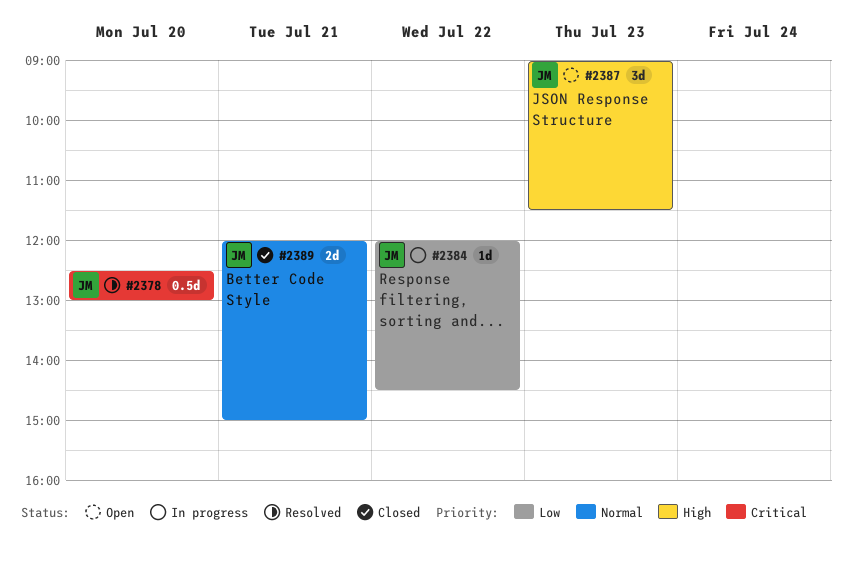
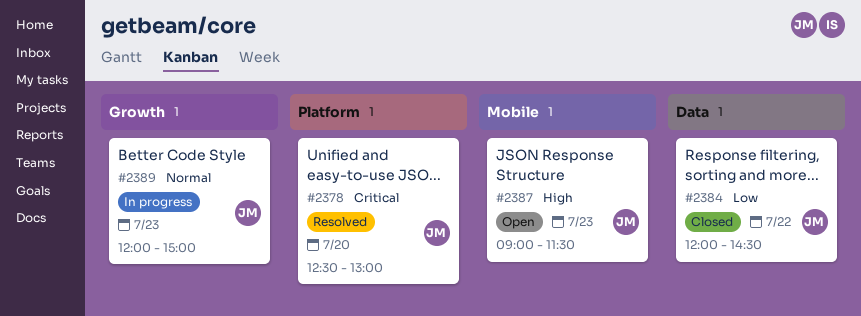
#2384, status: In progress -> Closed
#2389, status: Closed -> In progress
#2389, day: Jul 21 -> Jul 23

